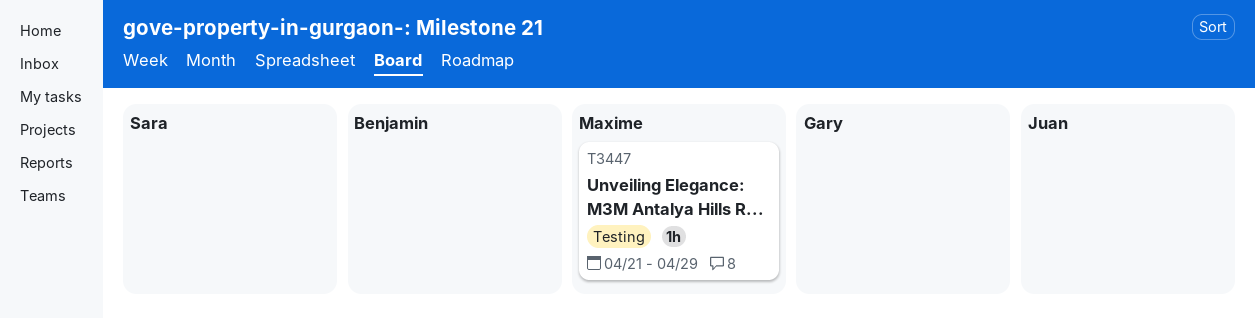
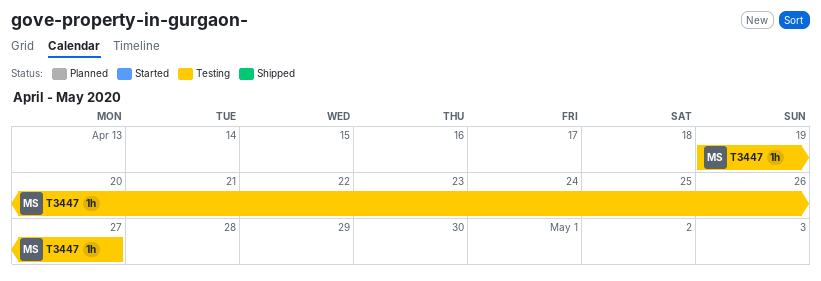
T3447, start: Apr 21 -> Apr 19
T3447, due: Apr 29 -> Apr 27

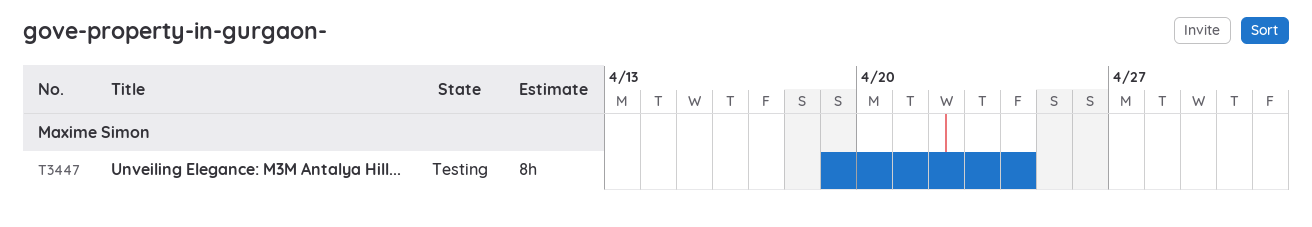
T3447, estimate: 1h -> 8h
T3447, due: Apr 27 -> Apr 24

